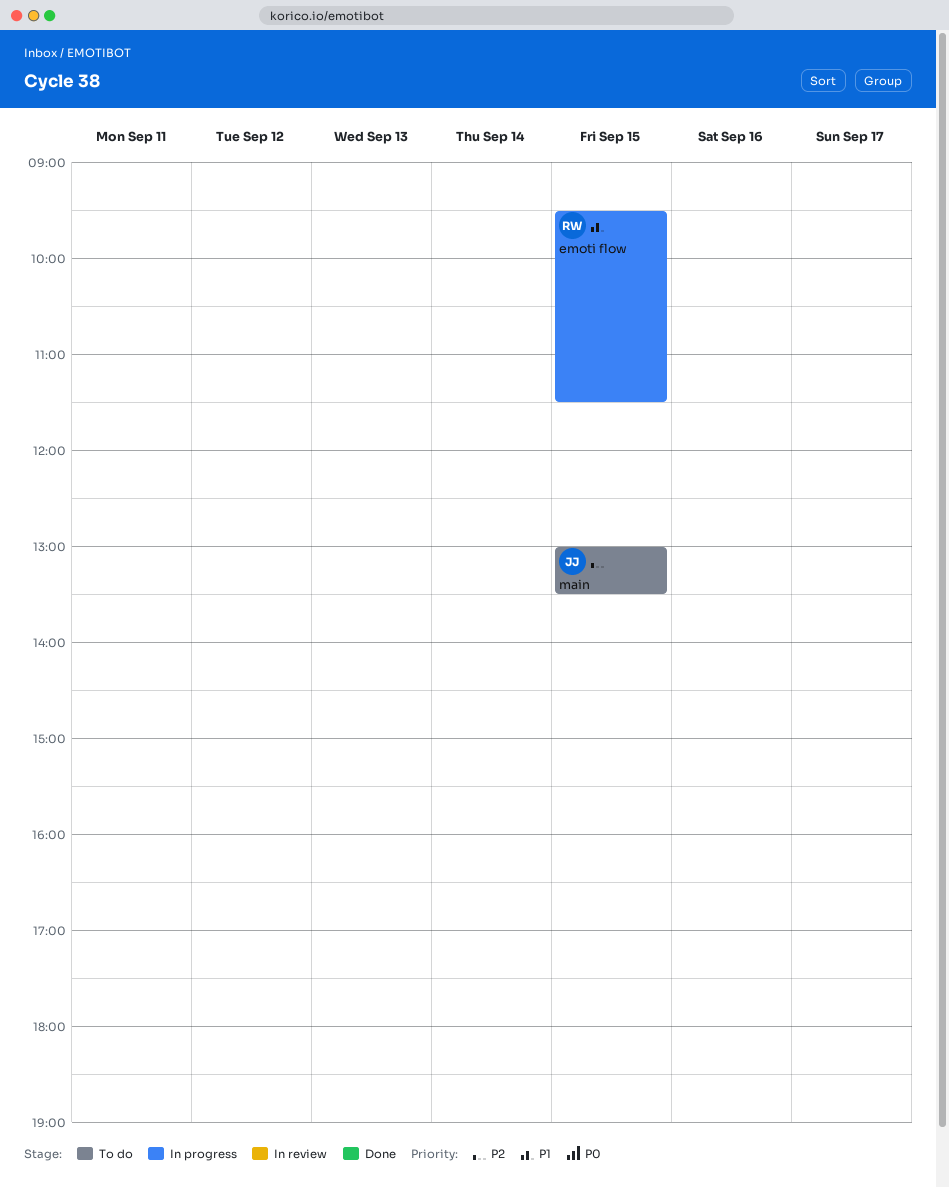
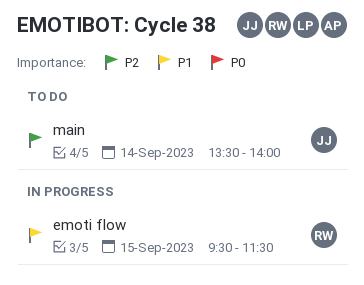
main, day: Sep 15 -> Sep 14
main, begins: 13:00 -> 13:30
main, ends: 13:30 -> 14:00

